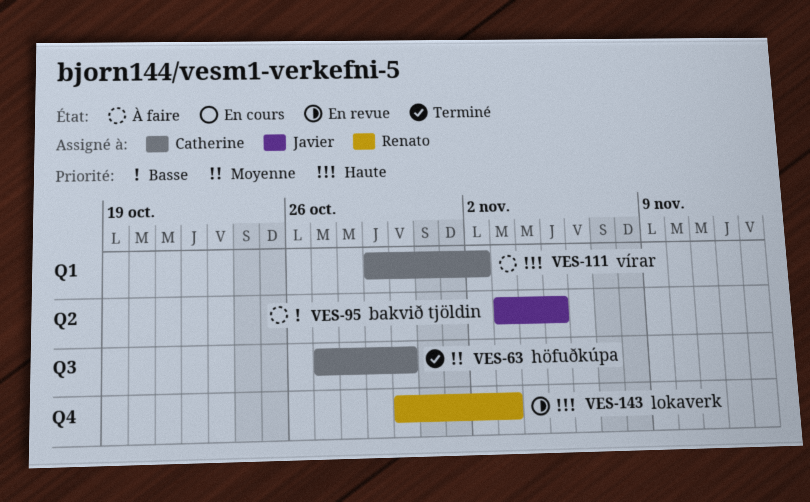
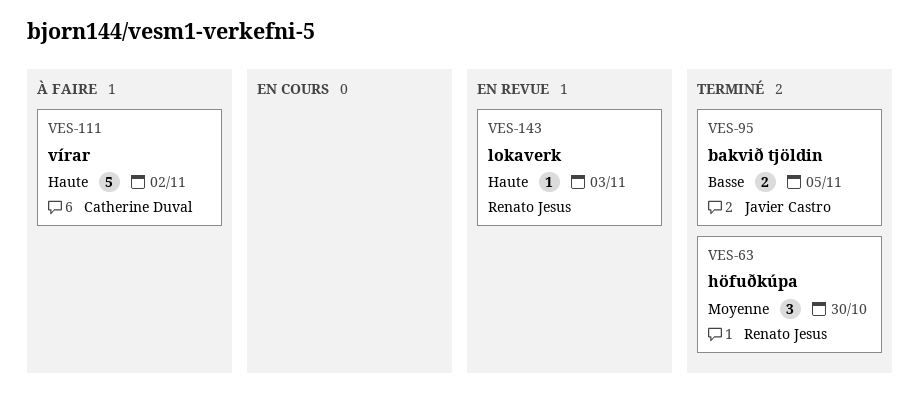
VES-63, owner: Catherine Duval -> Renato Jesus
VES-95, status: À faire -> Terminé

